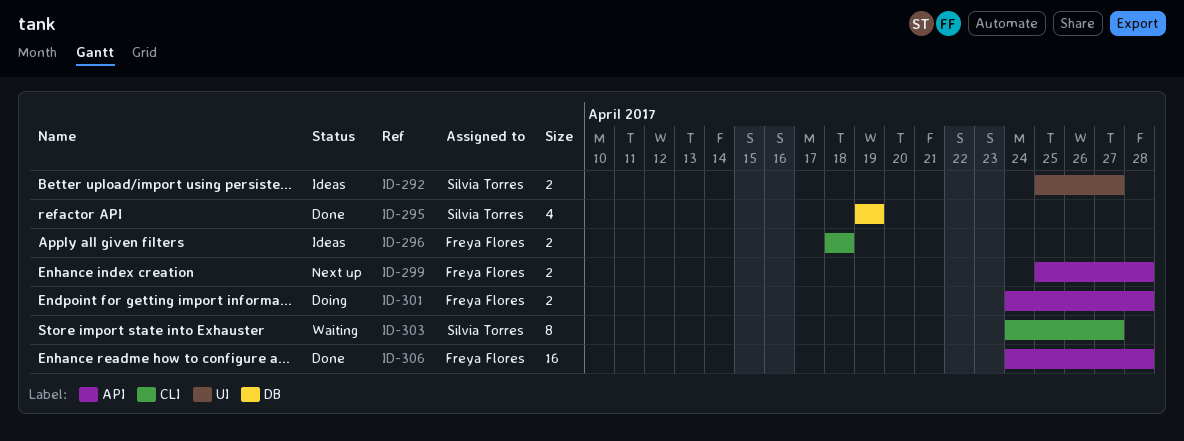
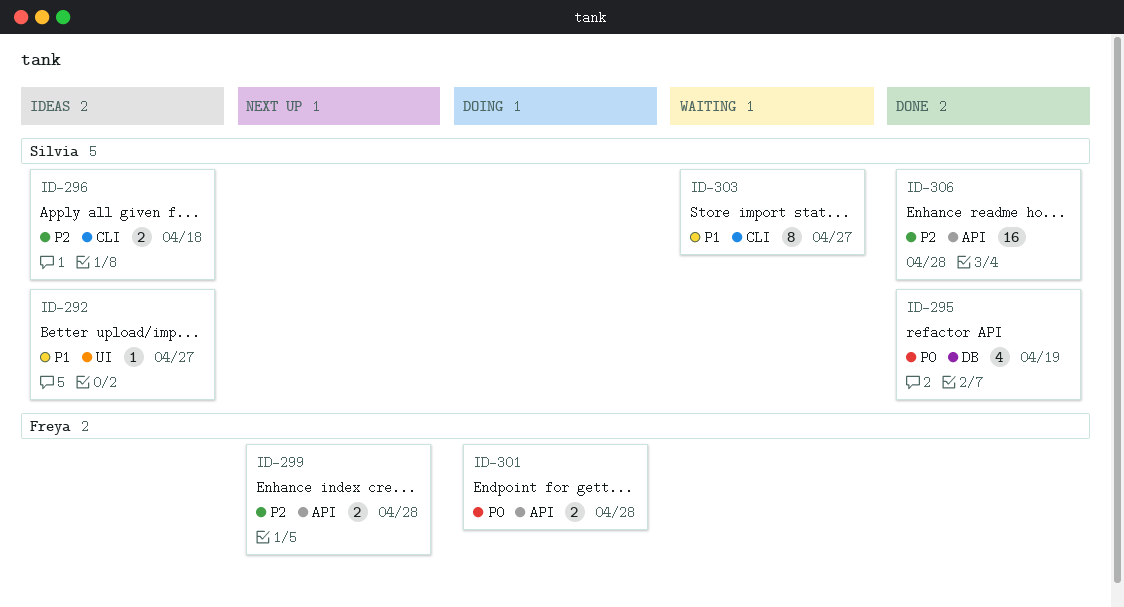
ID-292, estimate: 2 -> 1
ID-296, owner: Freya Flores -> Silvia Torres
ID-306, owner: Freya Flores -> Silvia Torres

